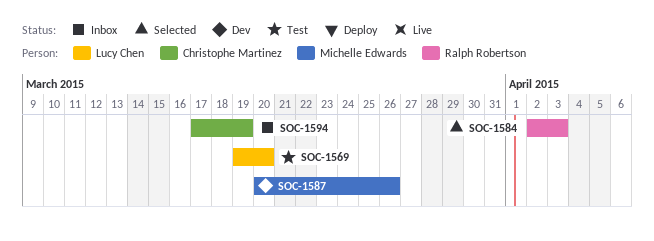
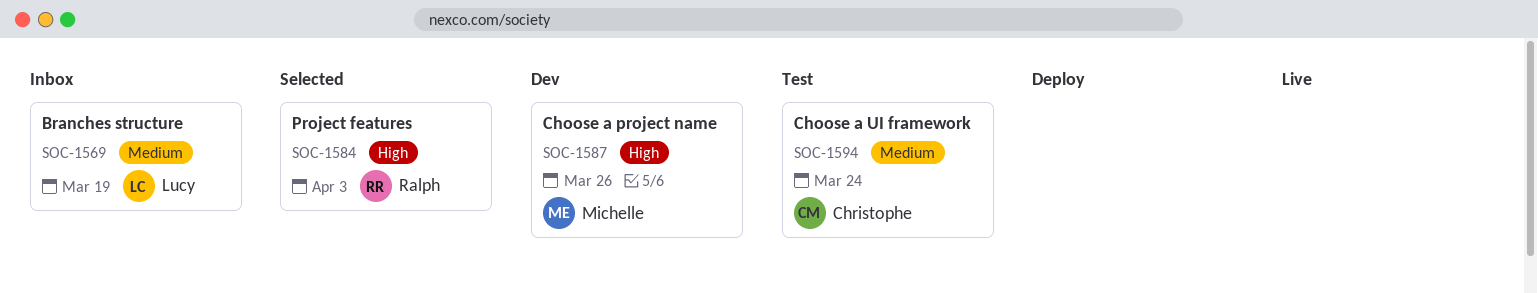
SOC-1569, status: Test -> Inbox
SOC-1569, due: Mar 20 -> Mar 19
SOC-1594, status: Inbox -> Test
SOC-1594, due: Mar 19 -> Mar 24

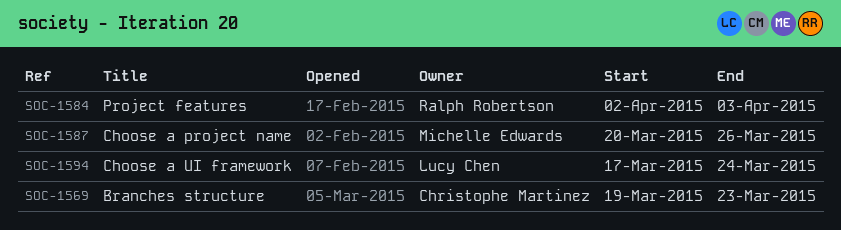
SOC-1569, owner: Lucy Chen -> Christophe Martinez
SOC-1569, due: Mar 19 -> Mar 23
SOC-1594, owner: Christophe Martinez -> Lucy Chen

